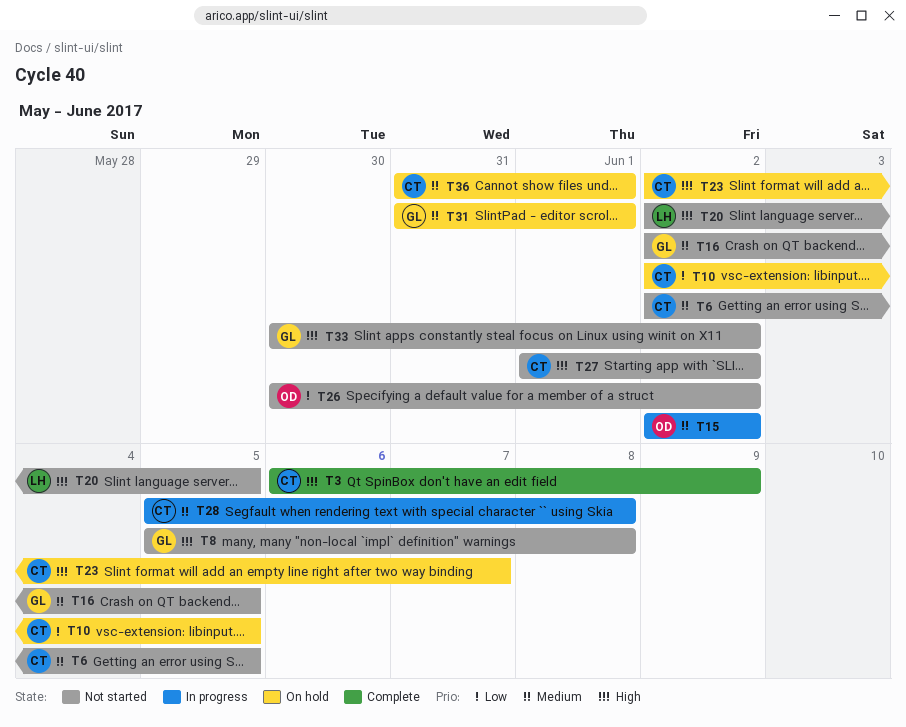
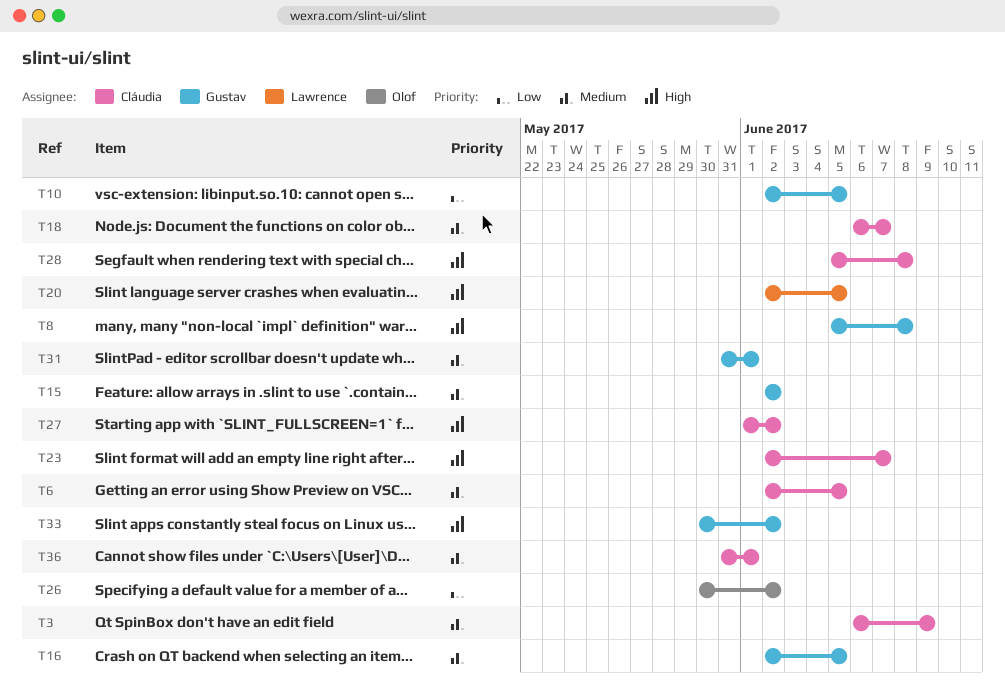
T3, priority: High -> Medium
T10, owner: Cláudia -> Gustav
T15, owner: Olof -> Gustav
T18: none -> present
T28, priority: Medium -> High

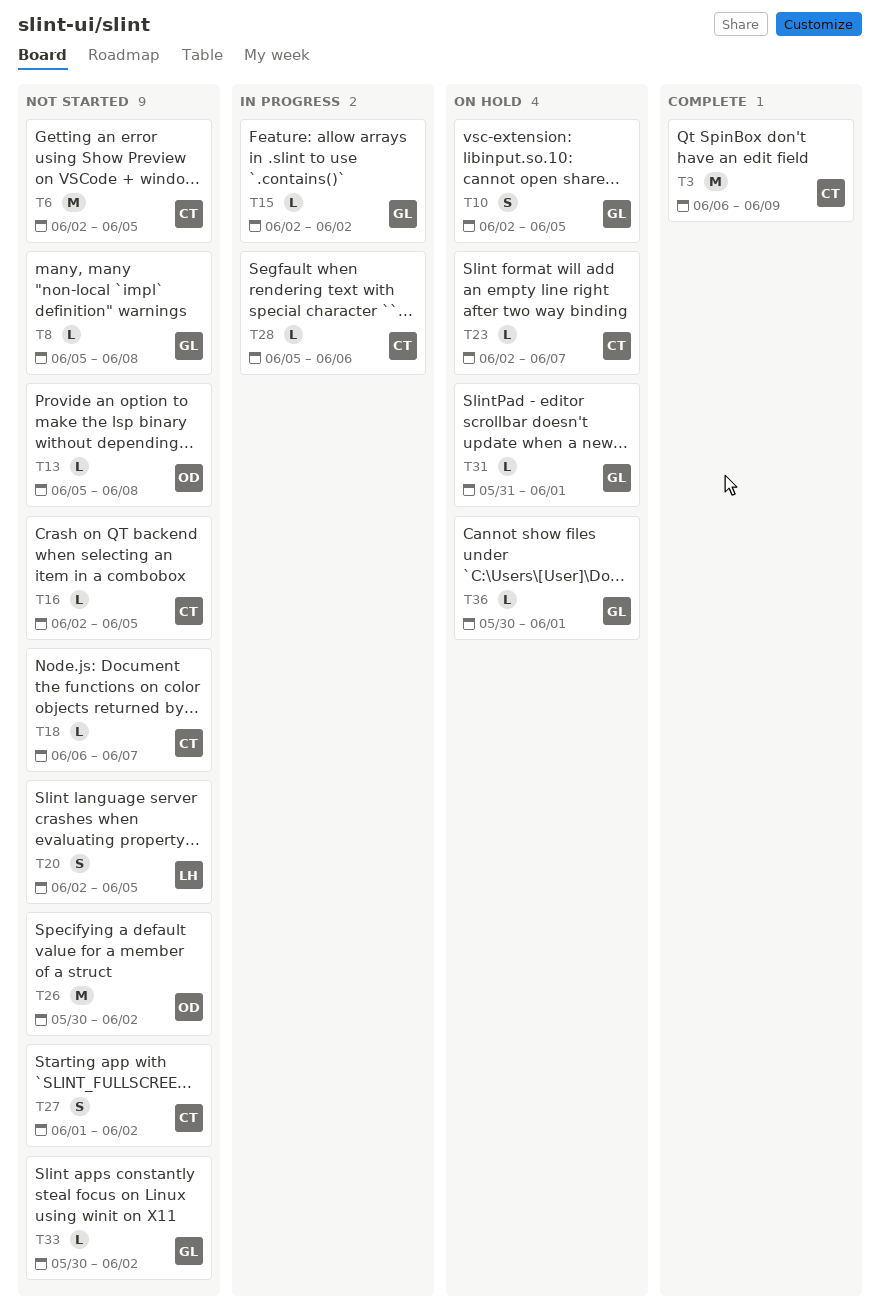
T13: none -> present
T16, owner: Gustav -> Cláudia
T28, due: Jun 8 -> Jun 6
T36, owner: Cláudia -> Gustav
T36, start: May 31 -> May 30

